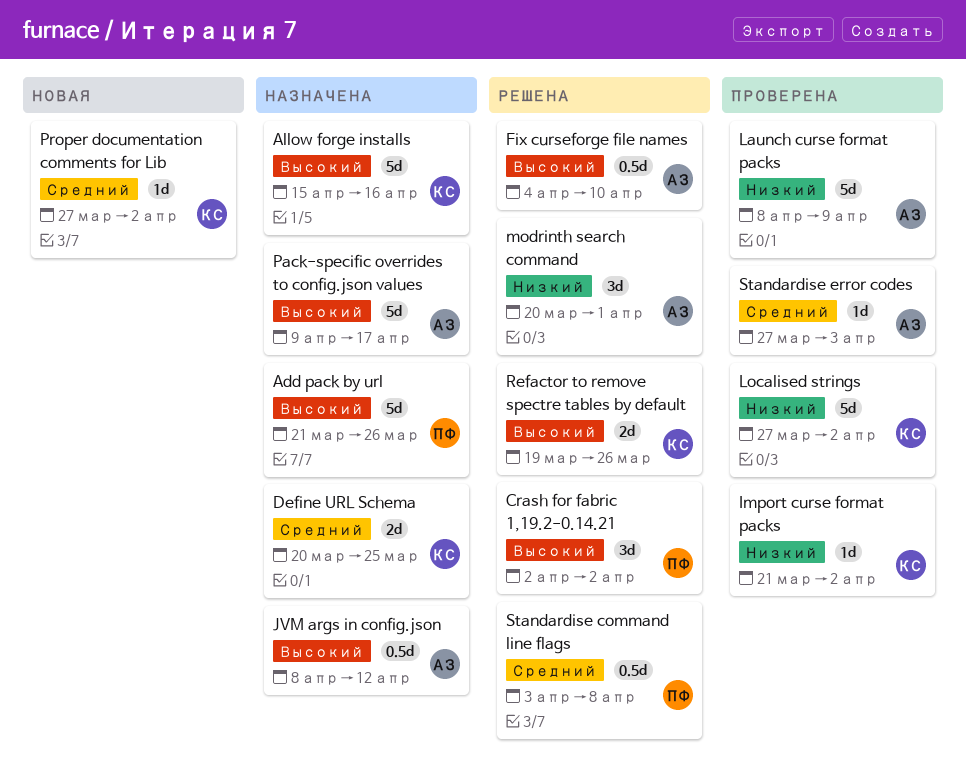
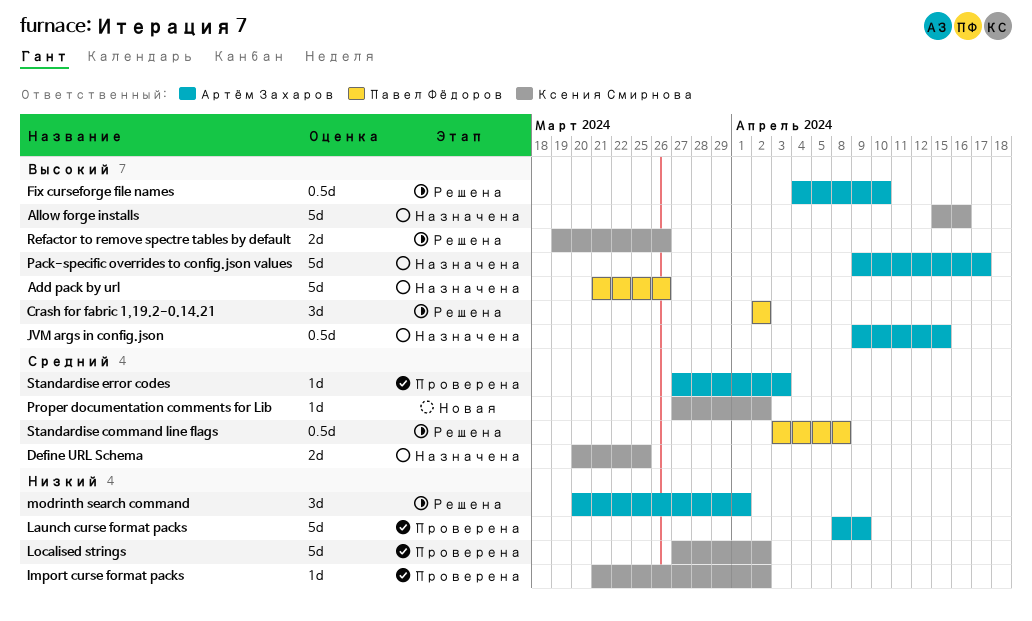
JVM args in config.json, start: Apr 8 -> Apr 9
JVM args in config.json, due: Apr 12 -> Apr 15

